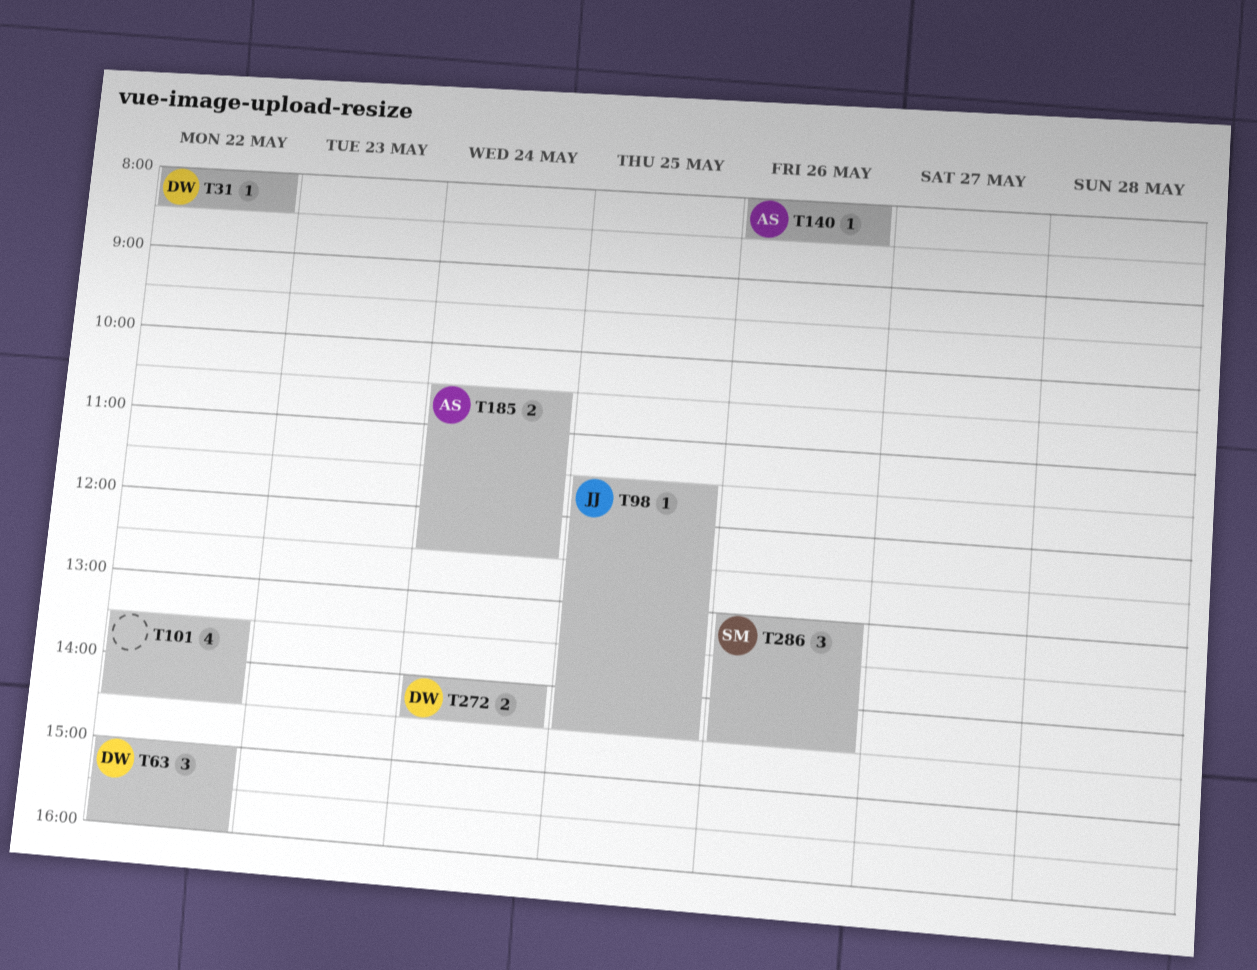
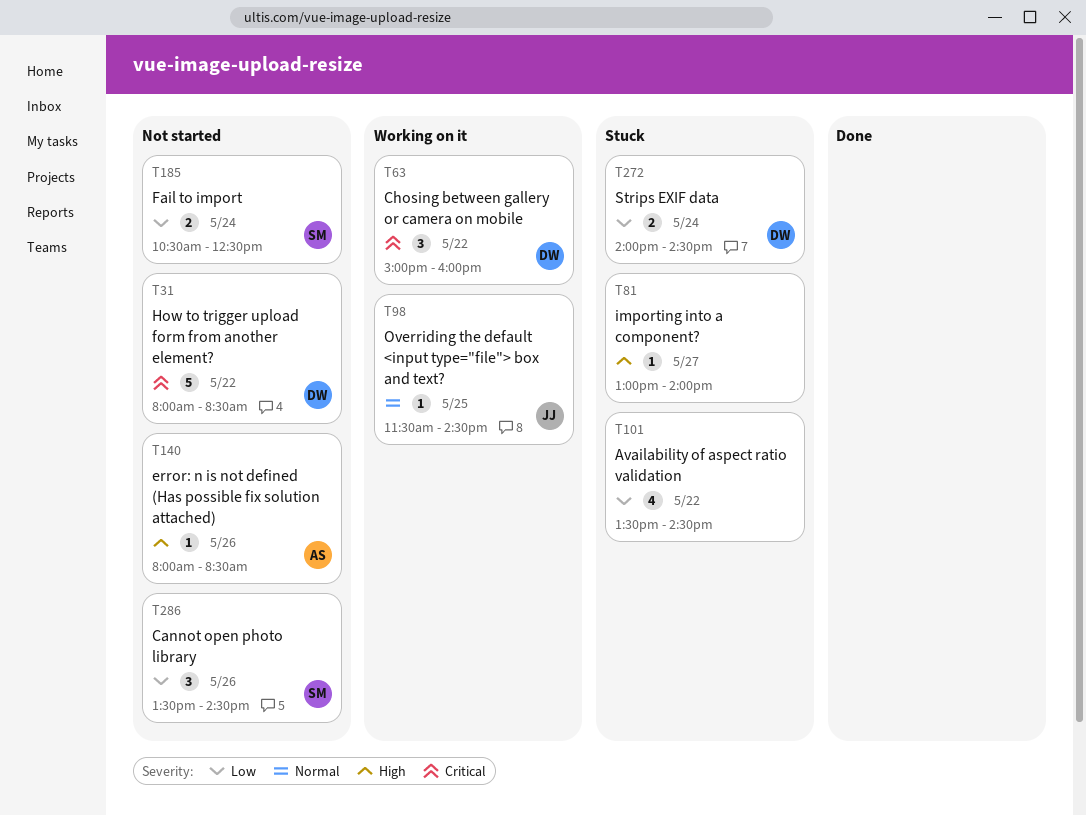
T31, estimate: 1 -> 5
T81: none -> present
T185, owner: AS -> SM
T286, begins: 13:00 -> 13:30

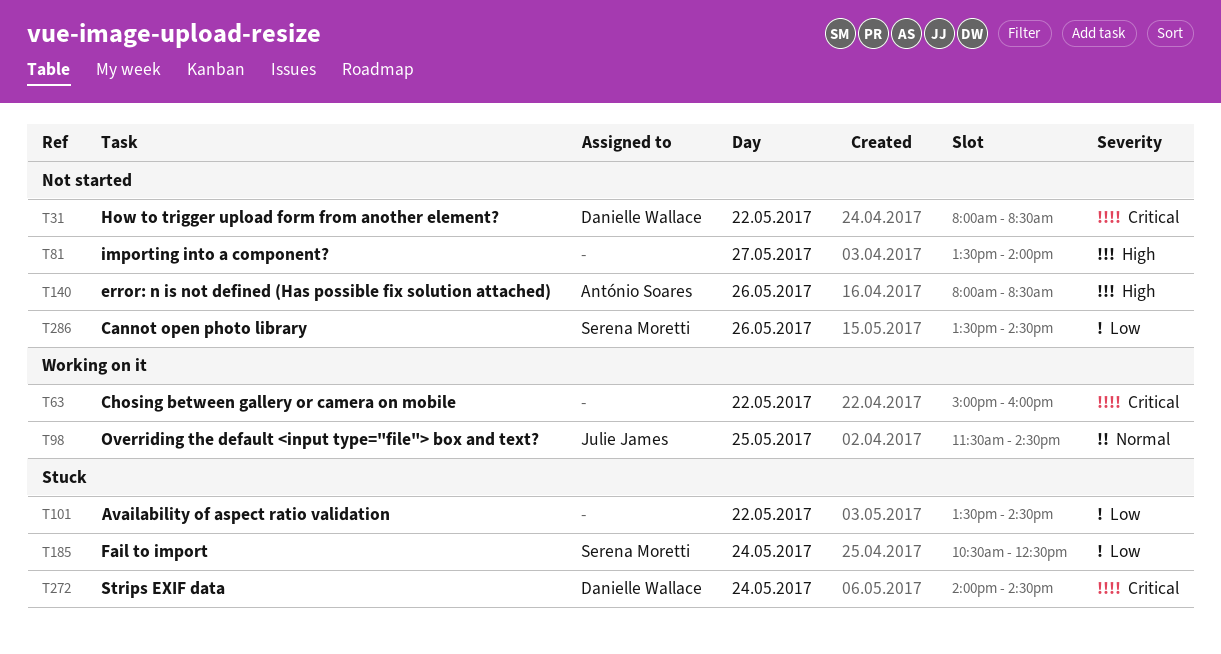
T63, owner: Danielle Wallace -> none
T81, status: Stuck -> Not started
T81, begins: 13:00 -> 13:30
T185, status: Not started -> Stuck
T272, priority: Low -> Critical

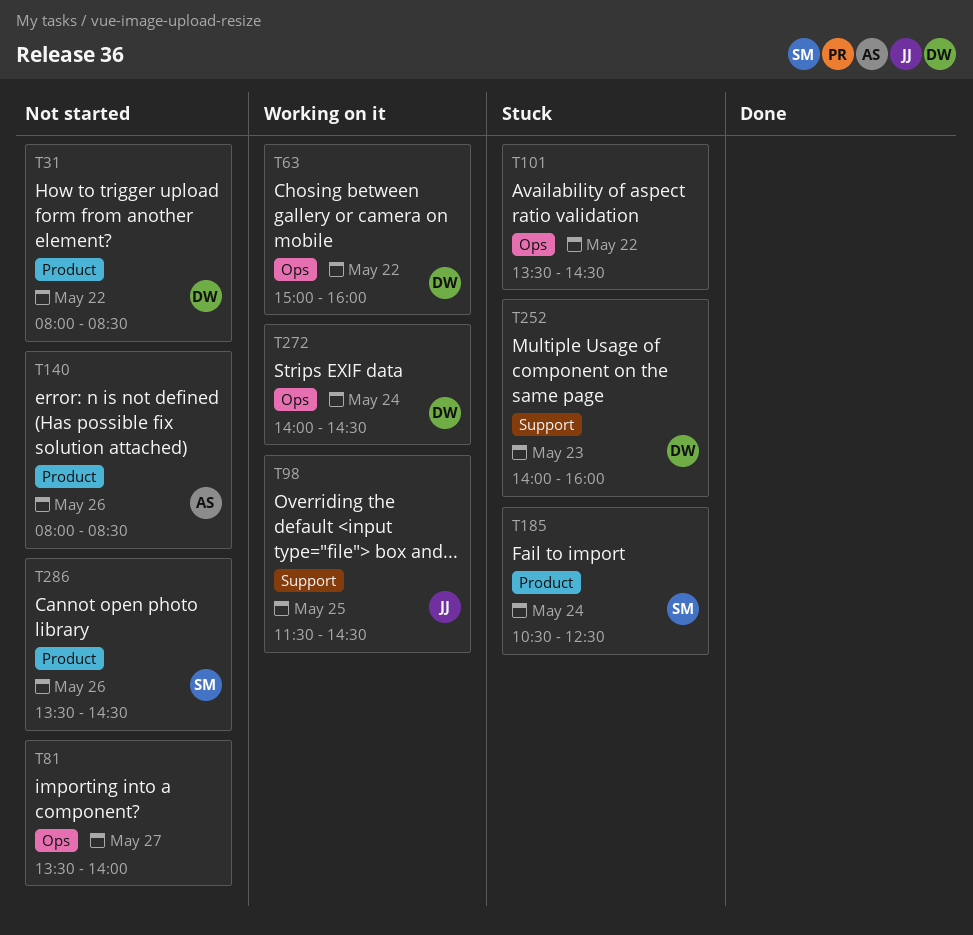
T63, owner: none -> Danielle Wallace
T252: none -> present
T272, status: Stuck -> Working on it

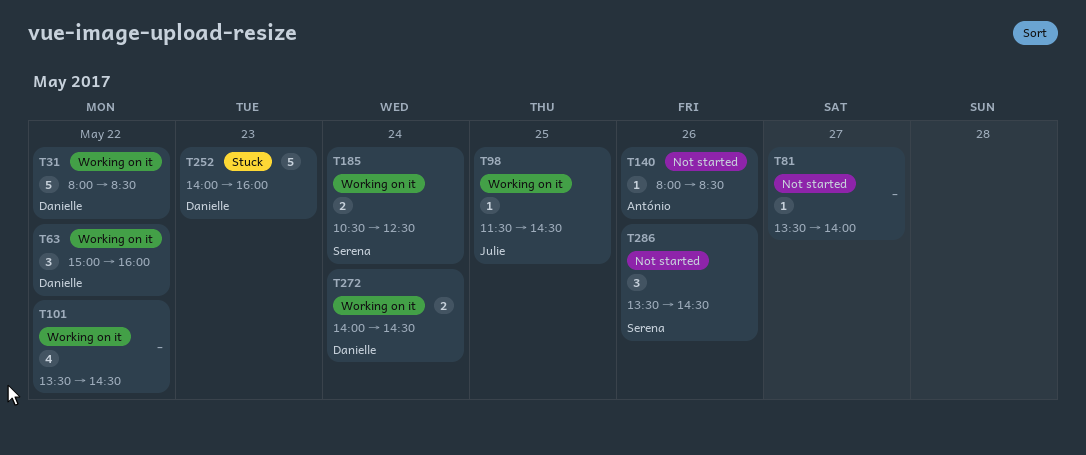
T31, status: Not started -> Working on it
T101, status: Stuck -> Working on it
T185, status: Stuck -> Working on it

